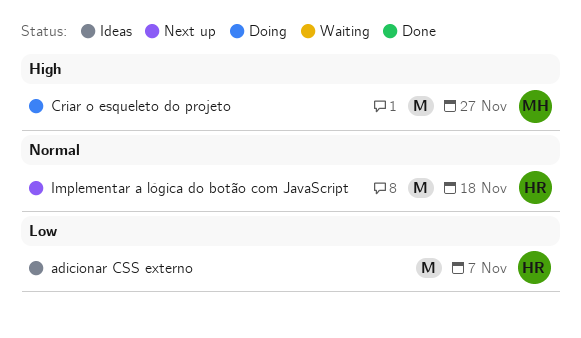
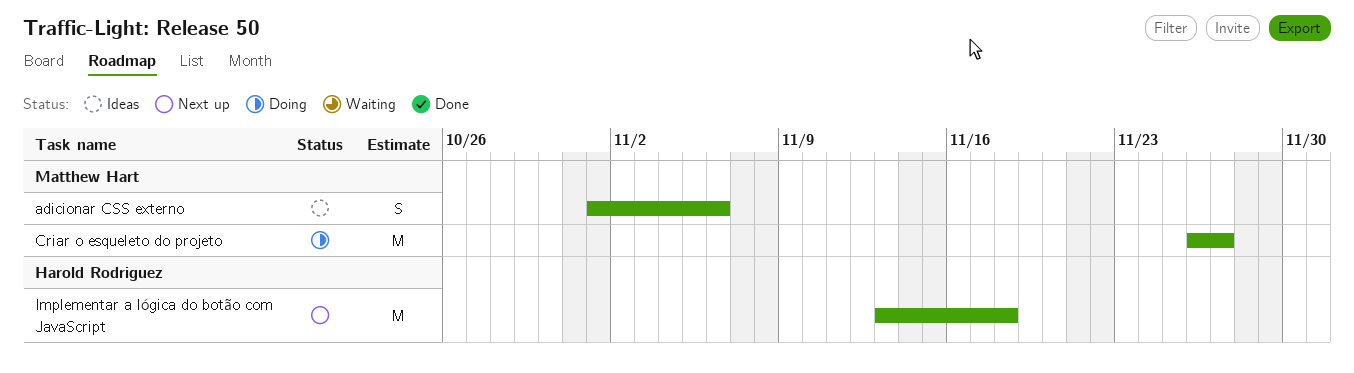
adicionar CSS externo, owner: Harold Rodriguez -> Matthew Hart
adicionar CSS externo, estimate: M -> S
adicionar CSS externo, due: Nov 7 -> Nov 6

